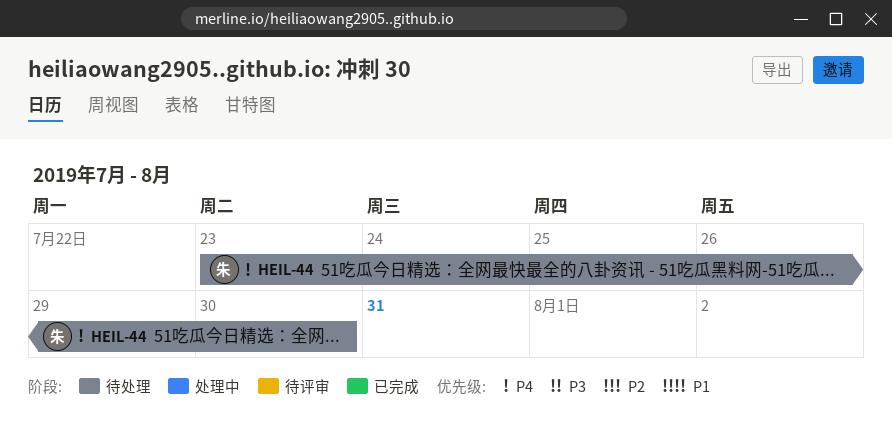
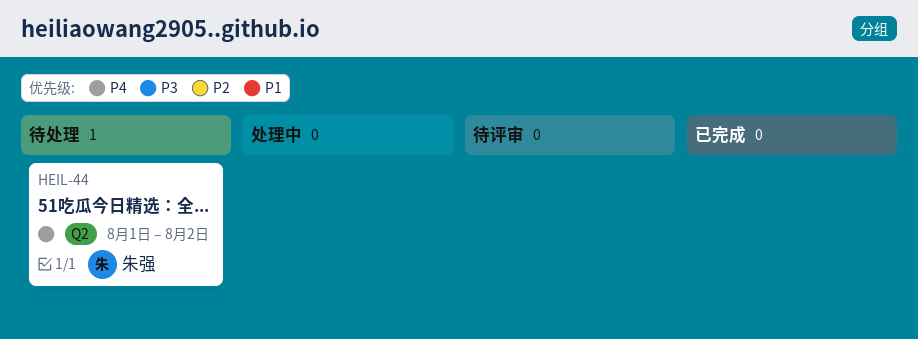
HEIL-44, start: Jul 23 -> Aug 1
HEIL-44, due: Jul 30 -> Aug 2

